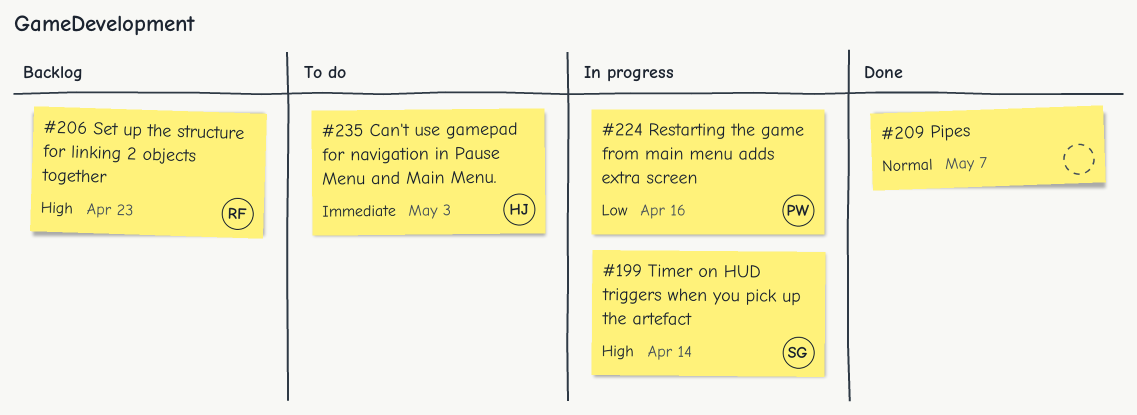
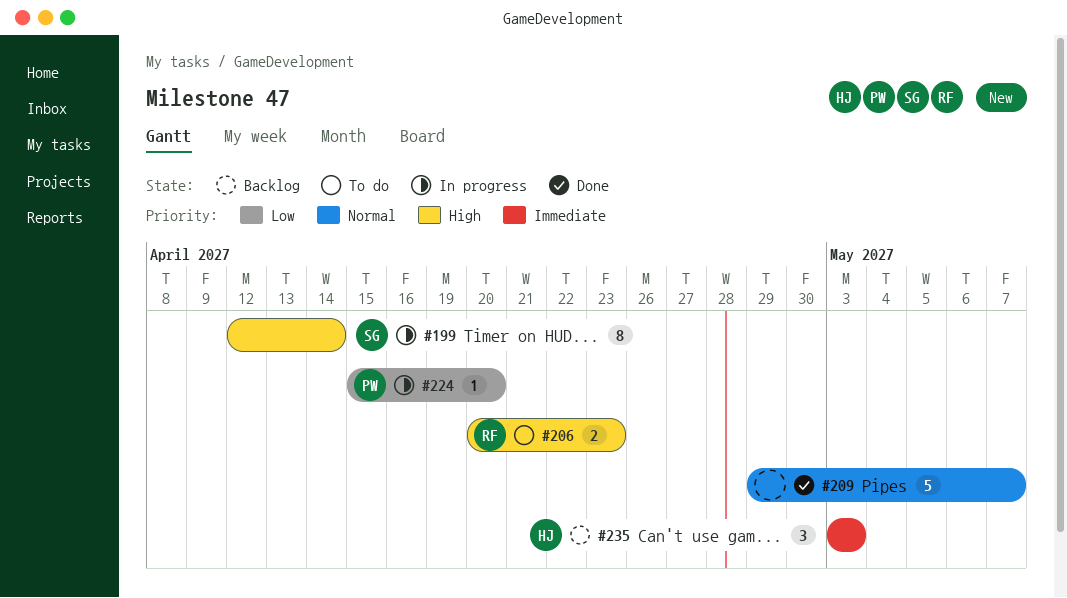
#206, status: Backlog -> To do
#224, due: Apr 16 -> Apr 20
#235, status: To do -> Backlog

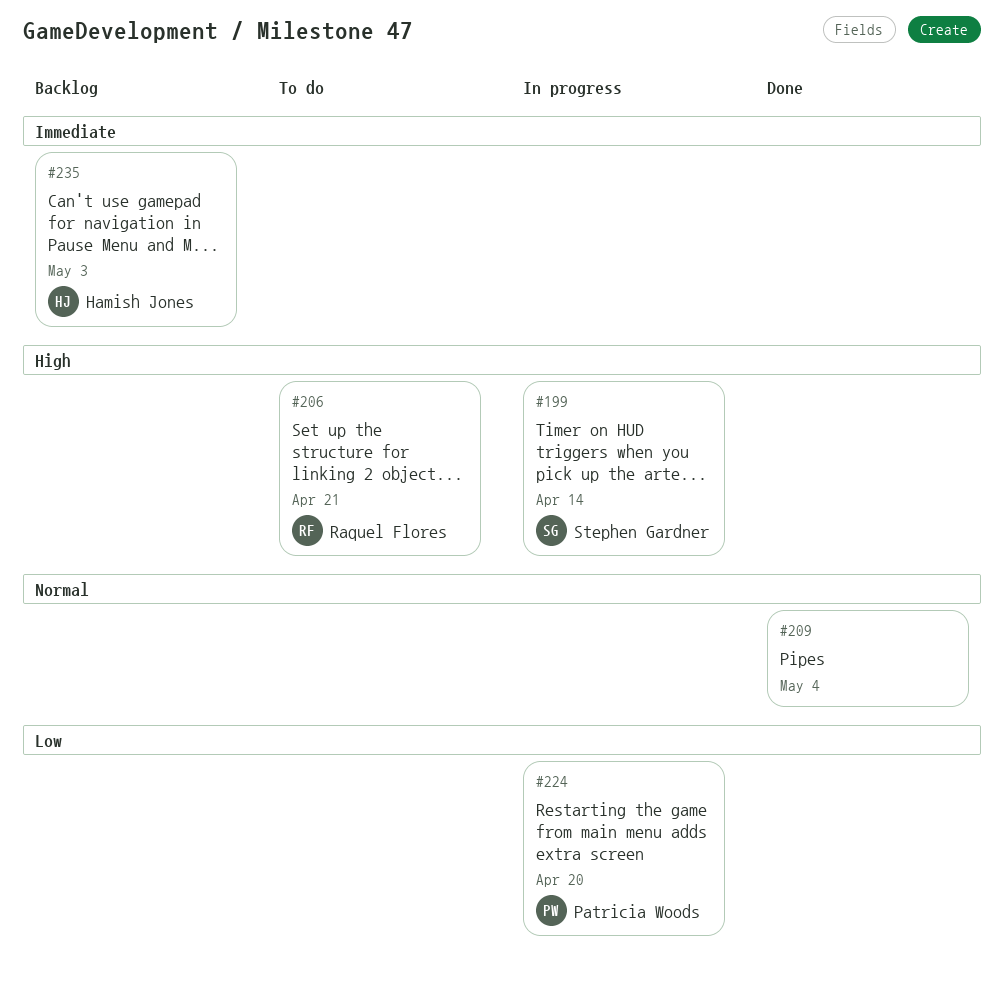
#206, due: Apr 23 -> Apr 21
#209, due: May 7 -> May 4

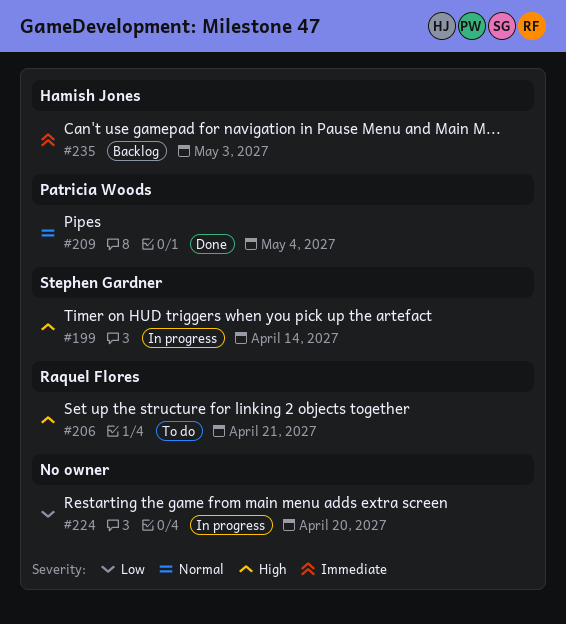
#209, owner: none -> Patricia Woods
#224, owner: Patricia Woods -> none

